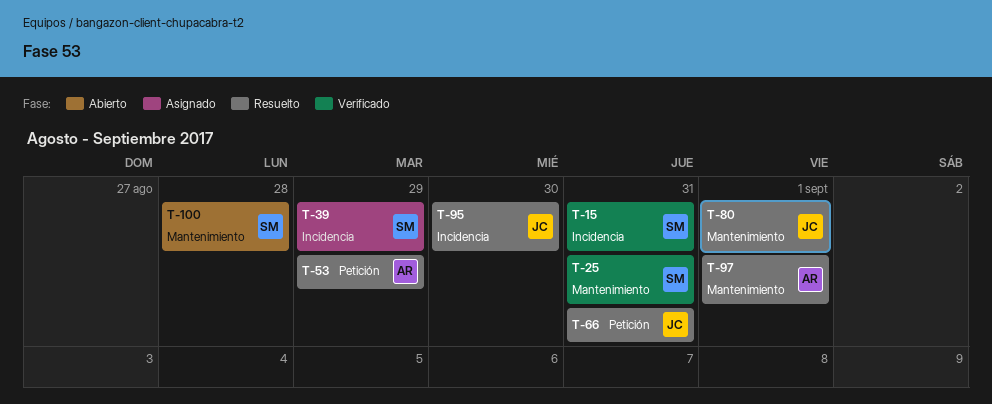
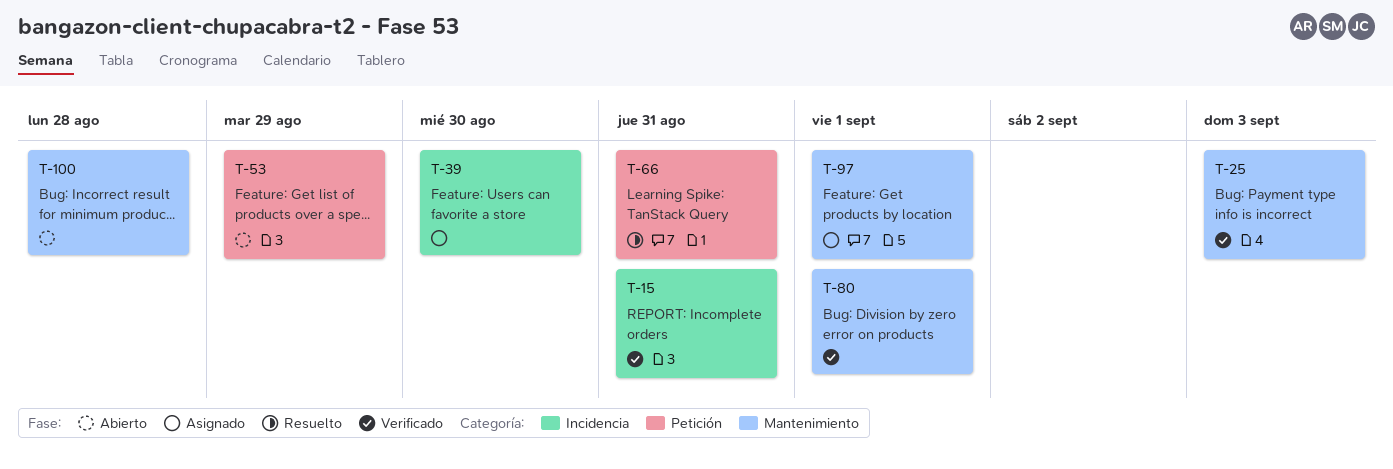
T-25, due: Aug 31 -> Sep 3
T-39, due: Aug 29 -> Aug 30
T-53, status: Resuelto -> Abierto
T-80, status: Resuelto -> Verificado
T-95: present -> none
T-97, status: Resuelto -> Asignado

